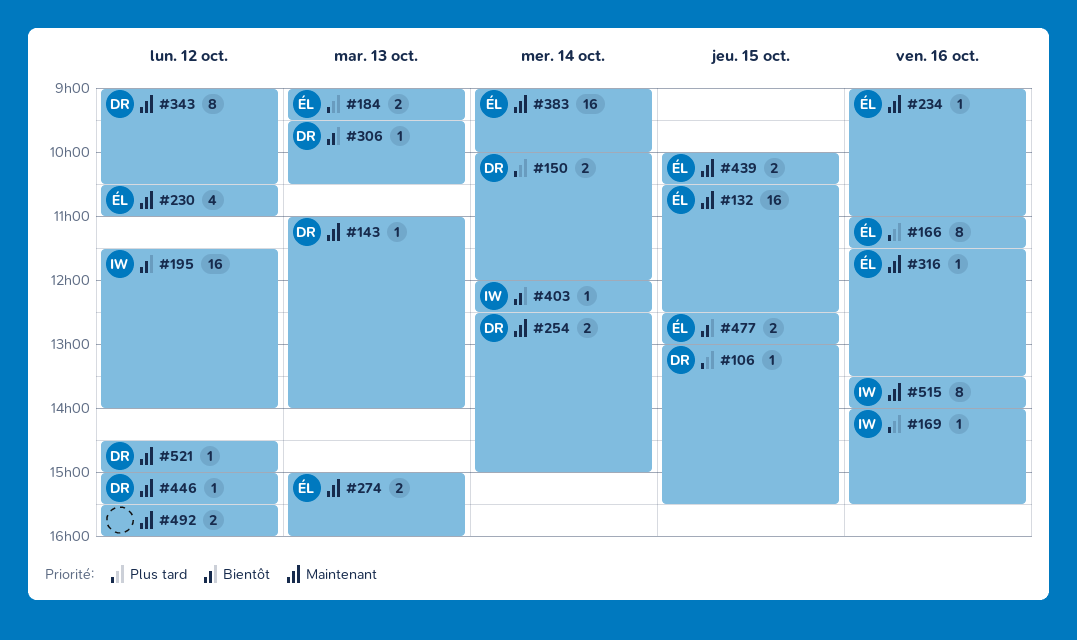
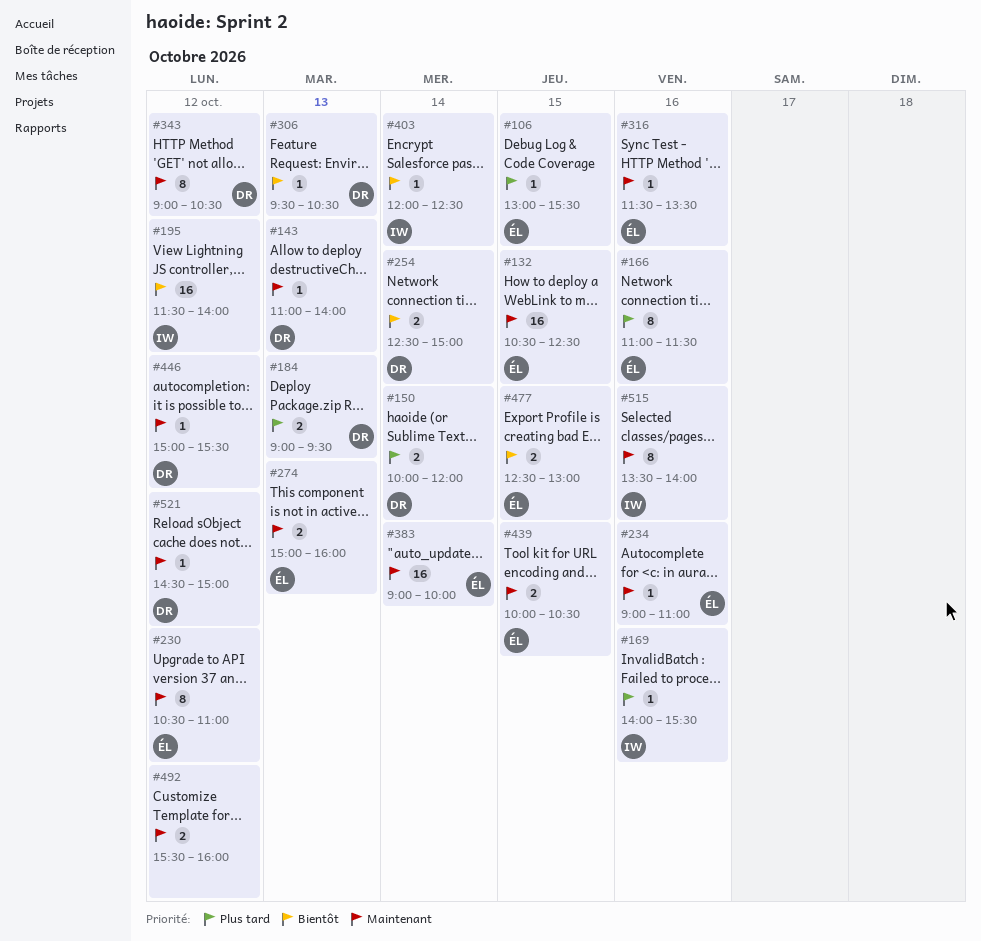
#106, owner: DR -> ÉL
#184, owner: ÉL -> DR
#230, estimate: 4 -> 8
#254, priority: Maintenant -> Bientôt

